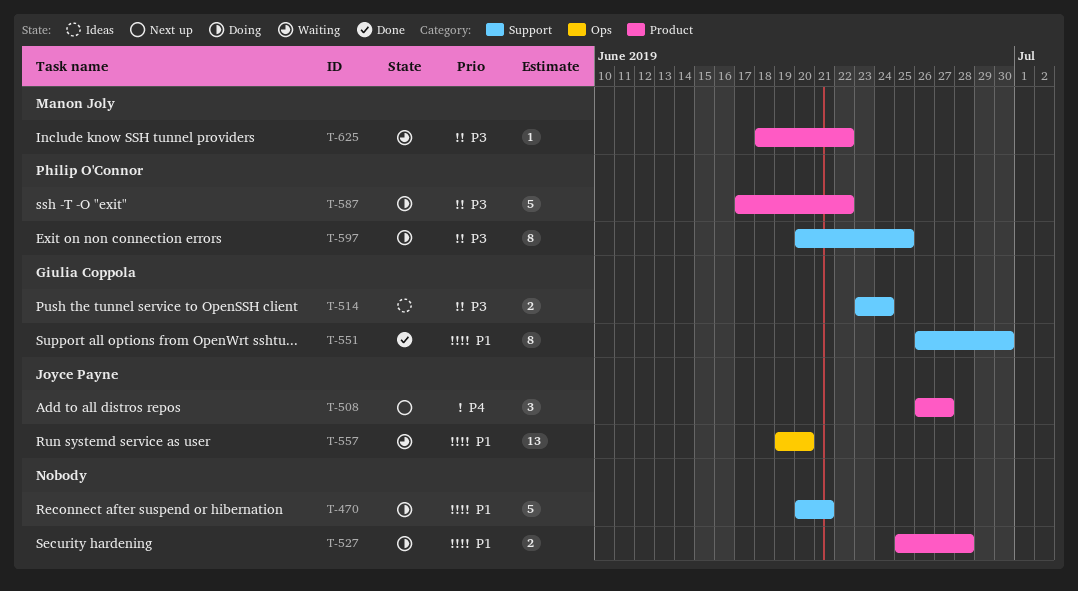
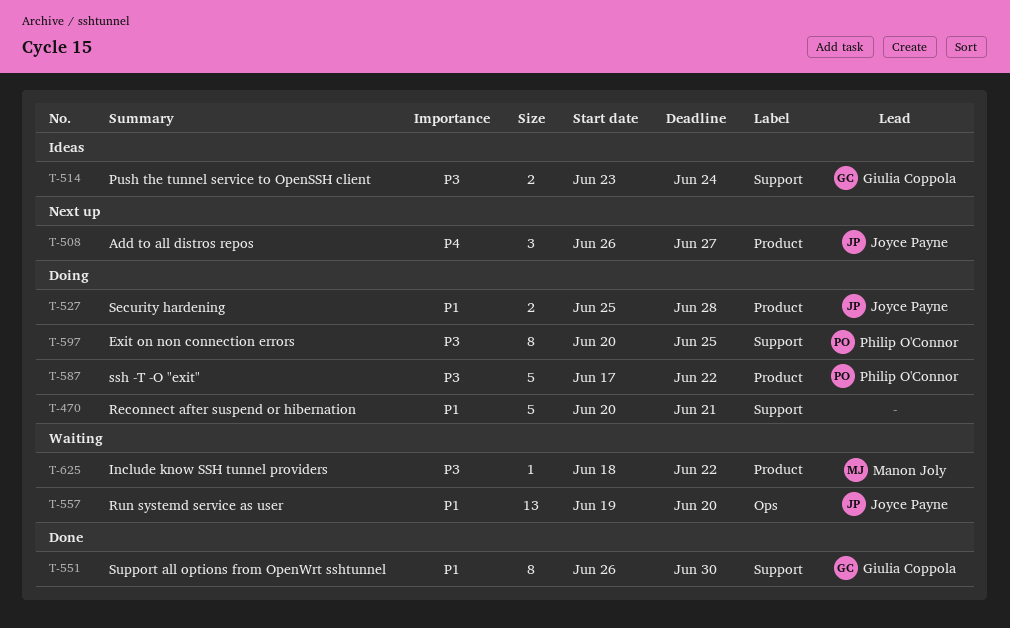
T-527, owner: none -> Joyce Payne

